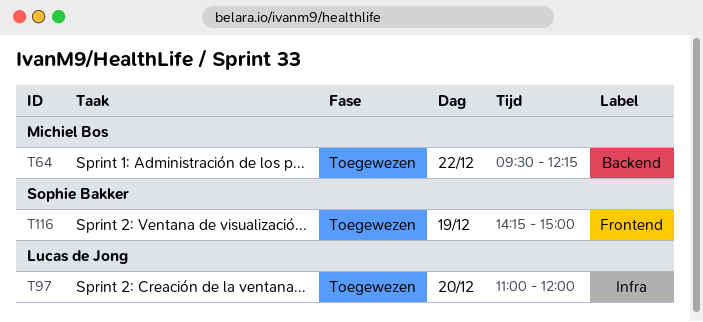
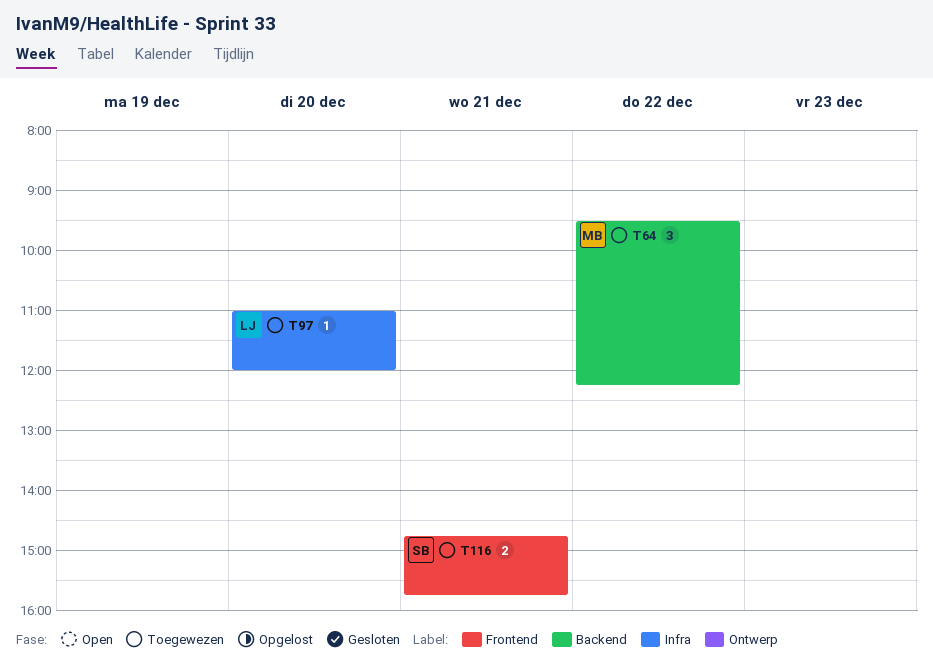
T116, day: Dec 19 -> Dec 21
T116, begins: 14:15 -> 14:45
T116, ends: 15:00 -> 15:45

